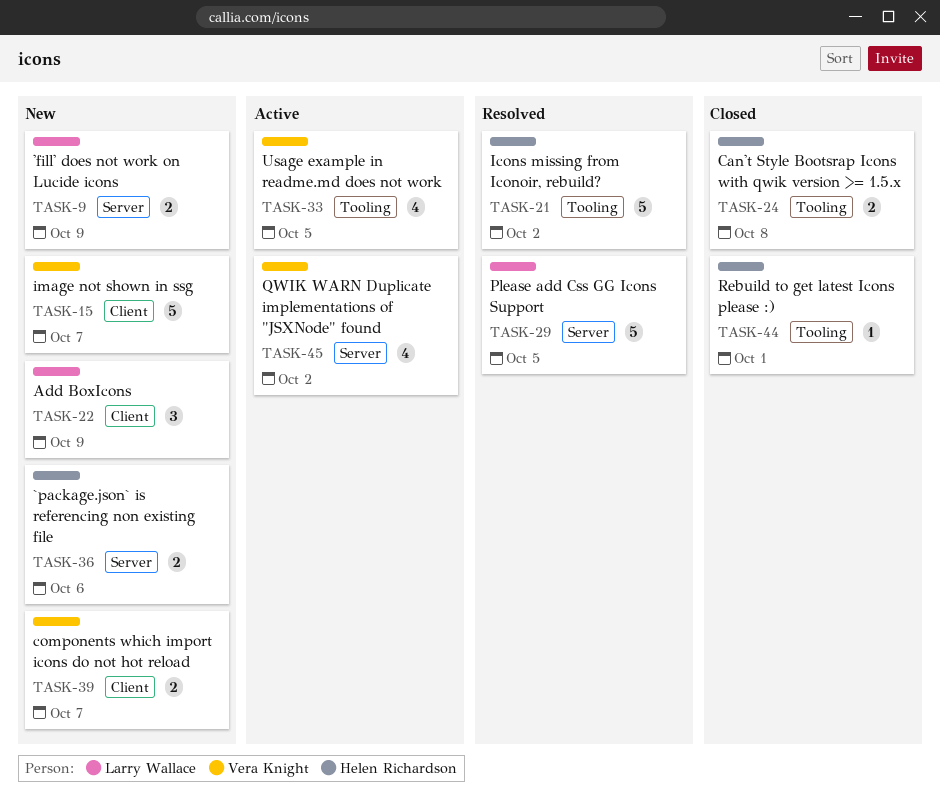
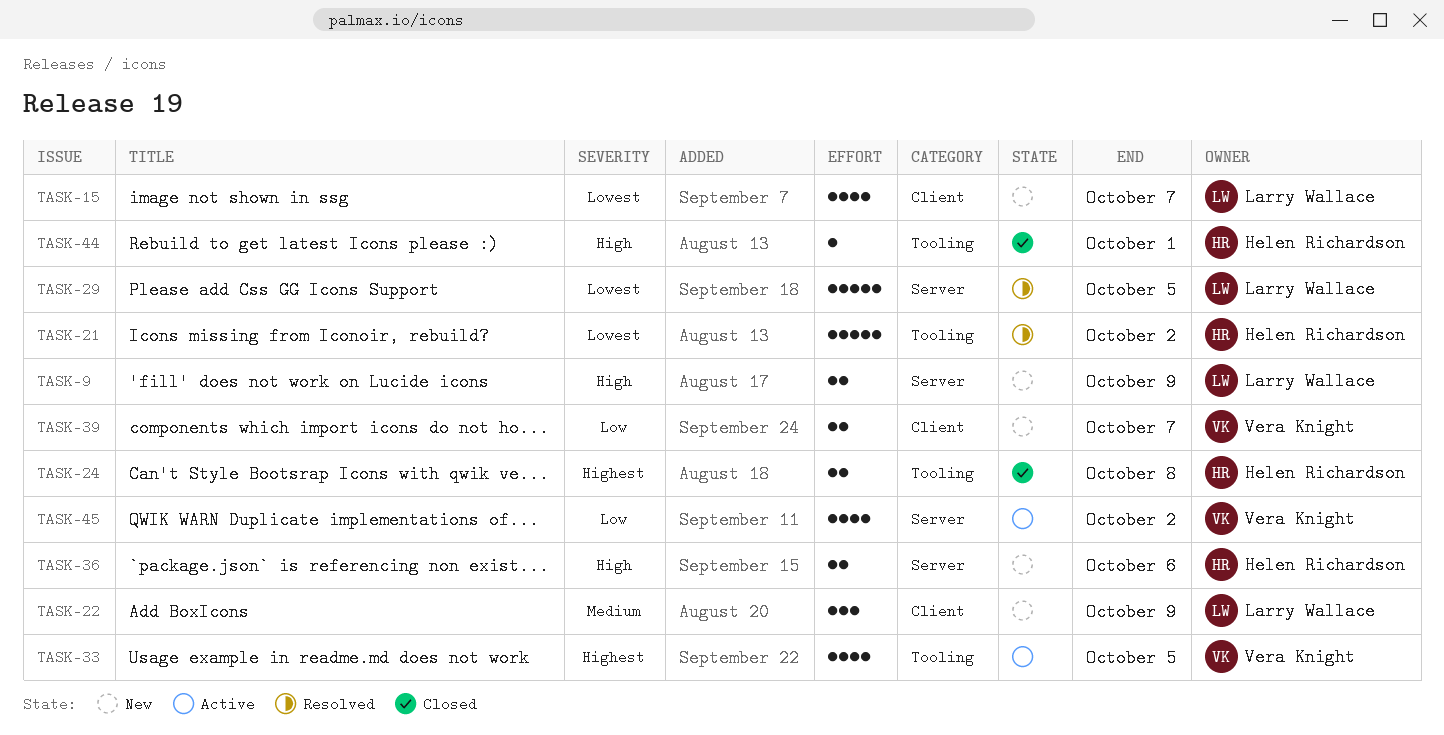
TASK-15, owner: Vera Knight -> Larry Wallace
TASK-15, estimate: 5 -> 4

